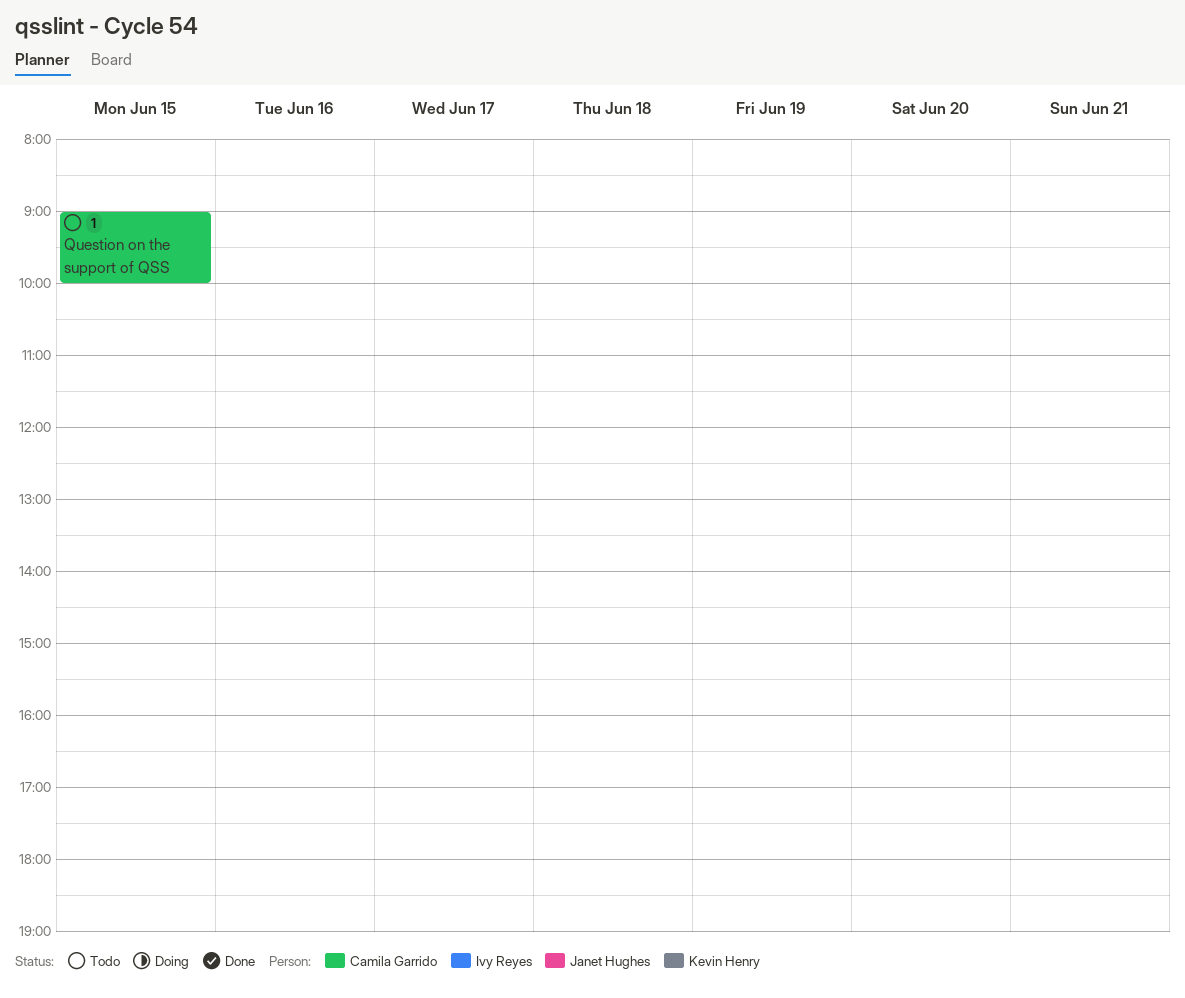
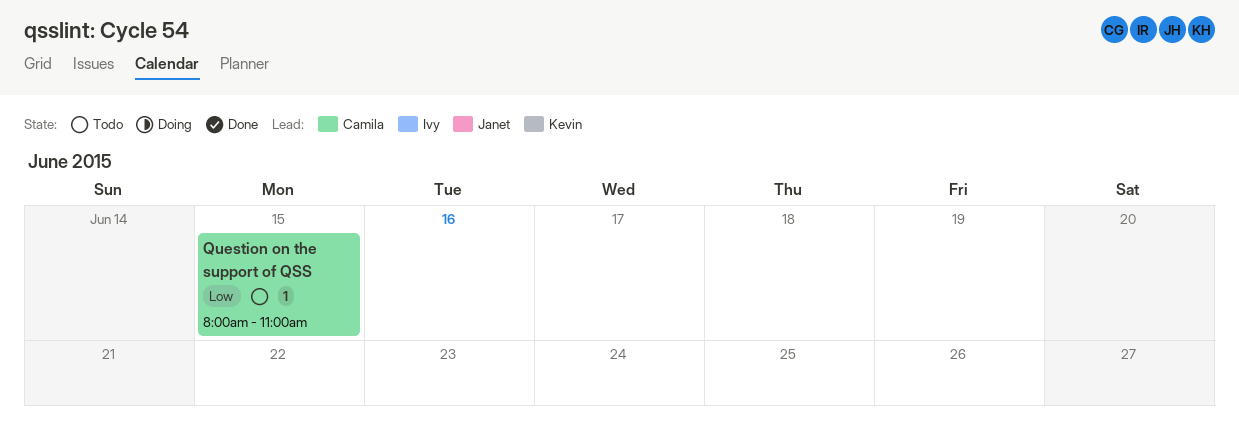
Question on the support of QSS, begins: 09:00 -> 08:00
Question on the support of QSS, ends: 10:00 -> 11:00

